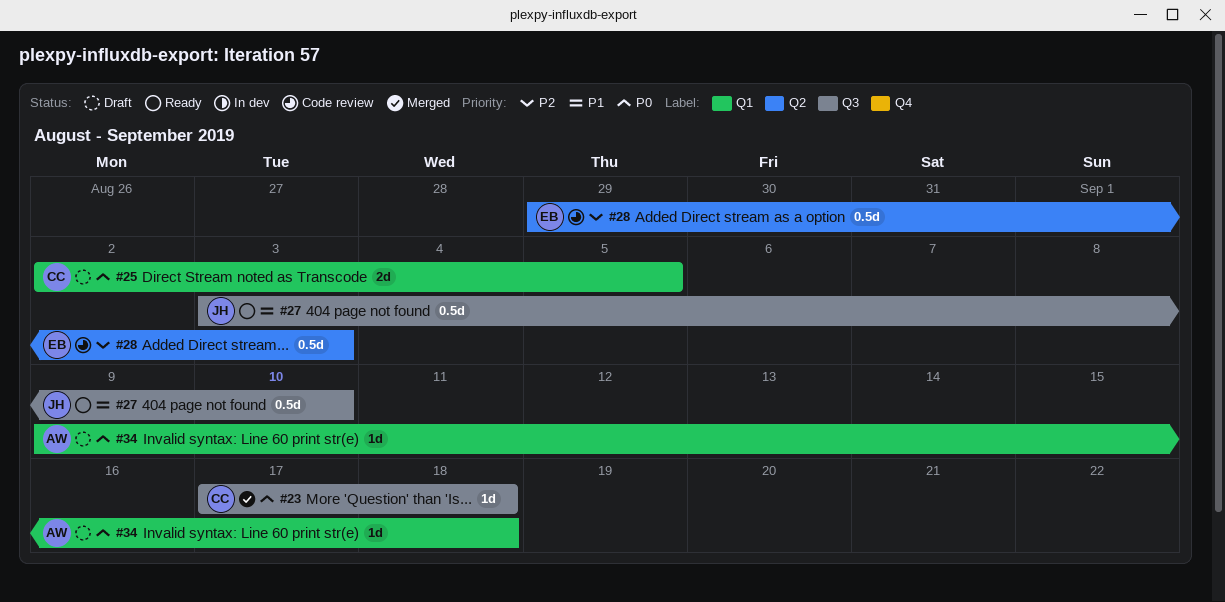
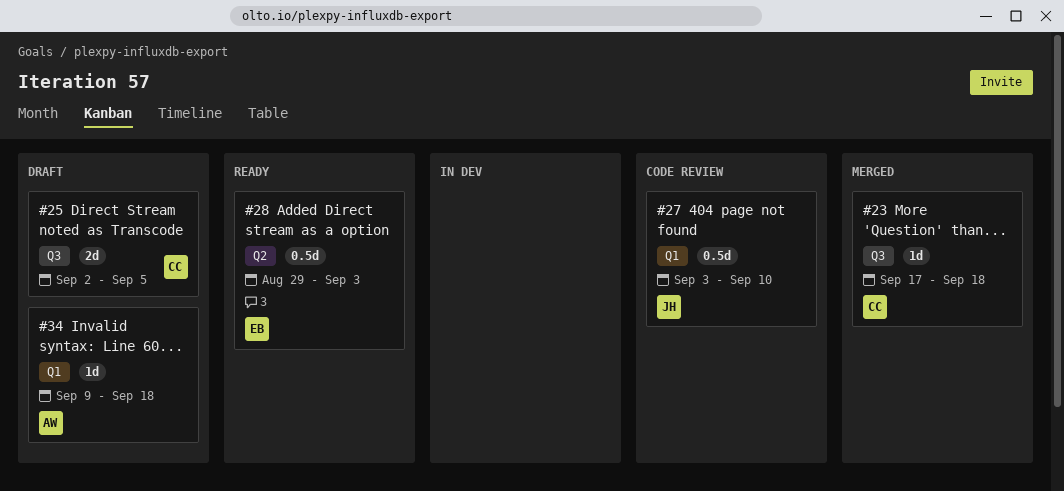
#25, label: Q1 -> Q3
#27, status: Ready -> Code review
#27, label: Q3 -> Q1
#28, status: Code review -> Ready

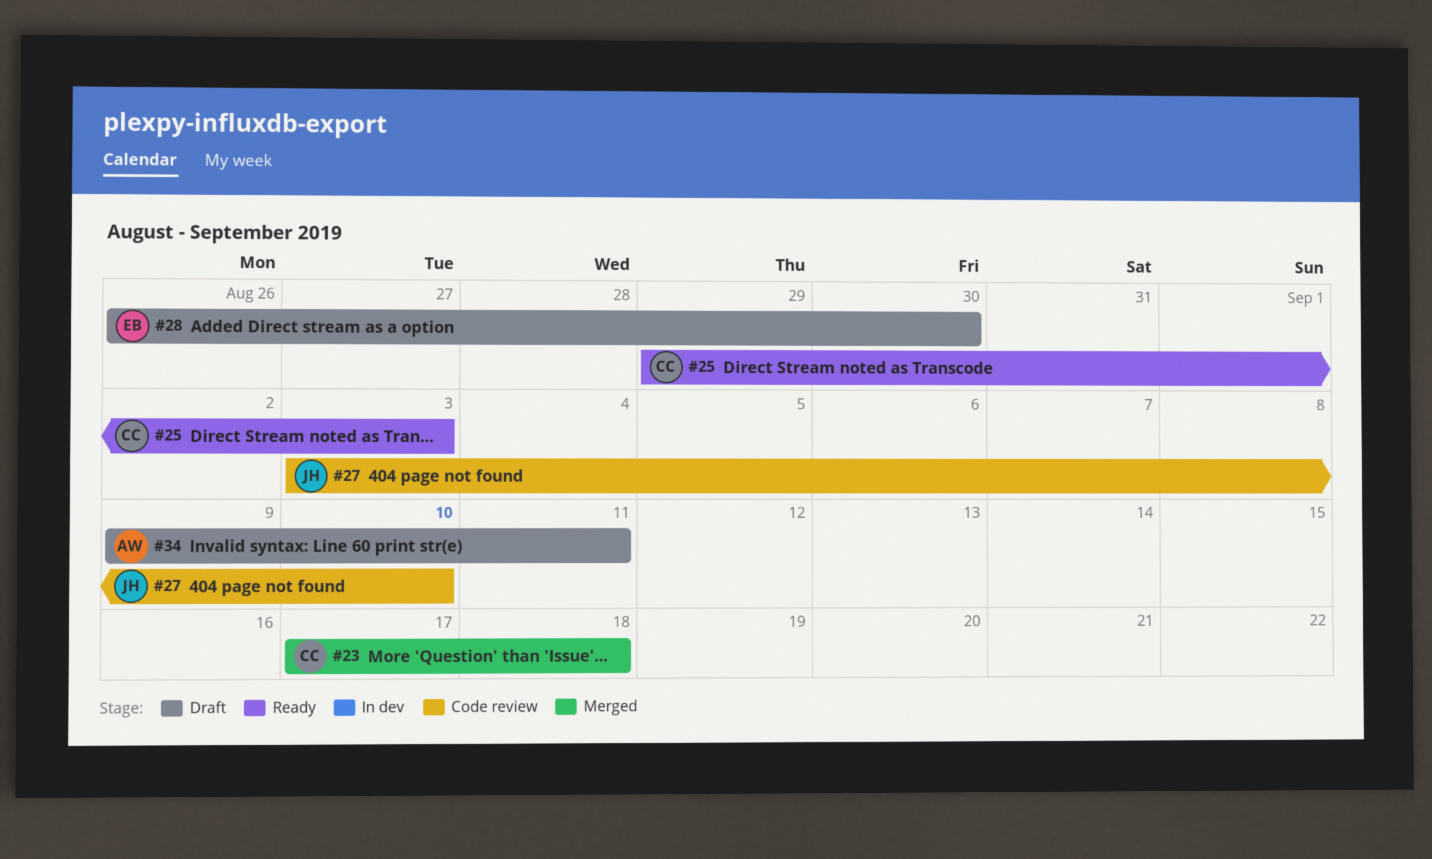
#25, status: Draft -> Ready
#25, start: Sep 2 -> Aug 29
#25, due: Sep 5 -> Sep 3
#28, status: Ready -> Draft
#28, start: Aug 29 -> Aug 26
#28, due: Sep 3 -> Aug 30
#34, due: Sep 18 -> Sep 11

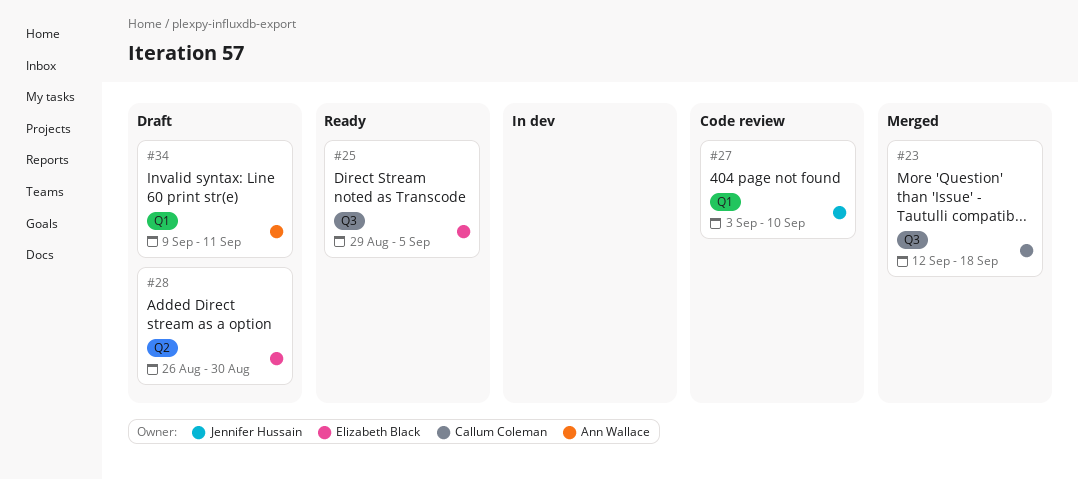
#23, start: Sep 17 -> Sep 12
#25, owner: Callum Coleman -> Elizabeth Black
#25, due: Sep 3 -> Sep 5

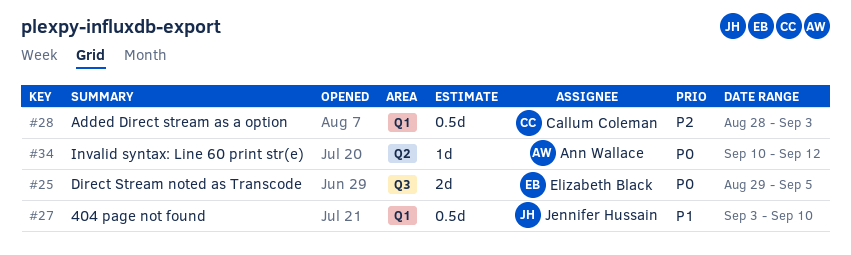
#23: present -> none
#28, owner: Elizabeth Black -> Callum Coleman
#28, label: Q2 -> Q1
#28, start: Aug 26 -> Aug 28
#28, due: Aug 30 -> Sep 3
#34, label: Q1 -> Q2
#34, start: Sep 9 -> Sep 10
#34, due: Sep 11 -> Sep 12

